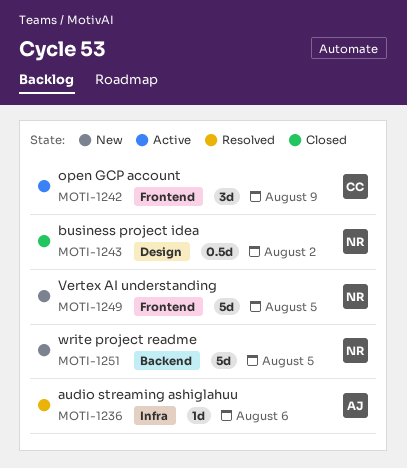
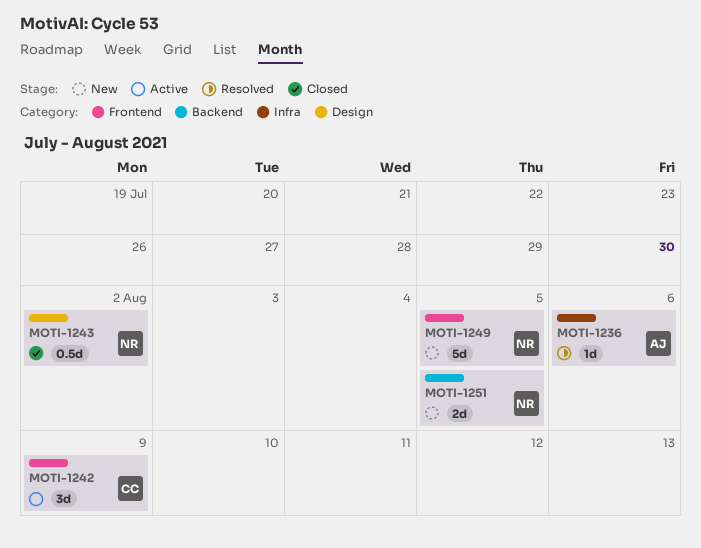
MOTI-1251, estimate: 5d -> 2d

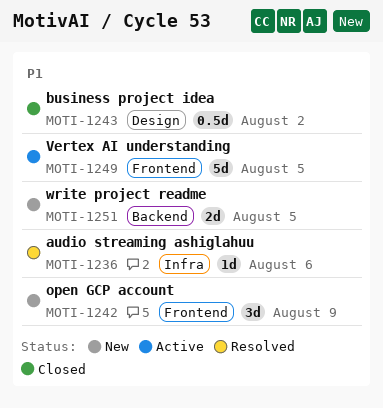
MOTI-1242, status: Active -> New
MOTI-1249, status: New -> Active

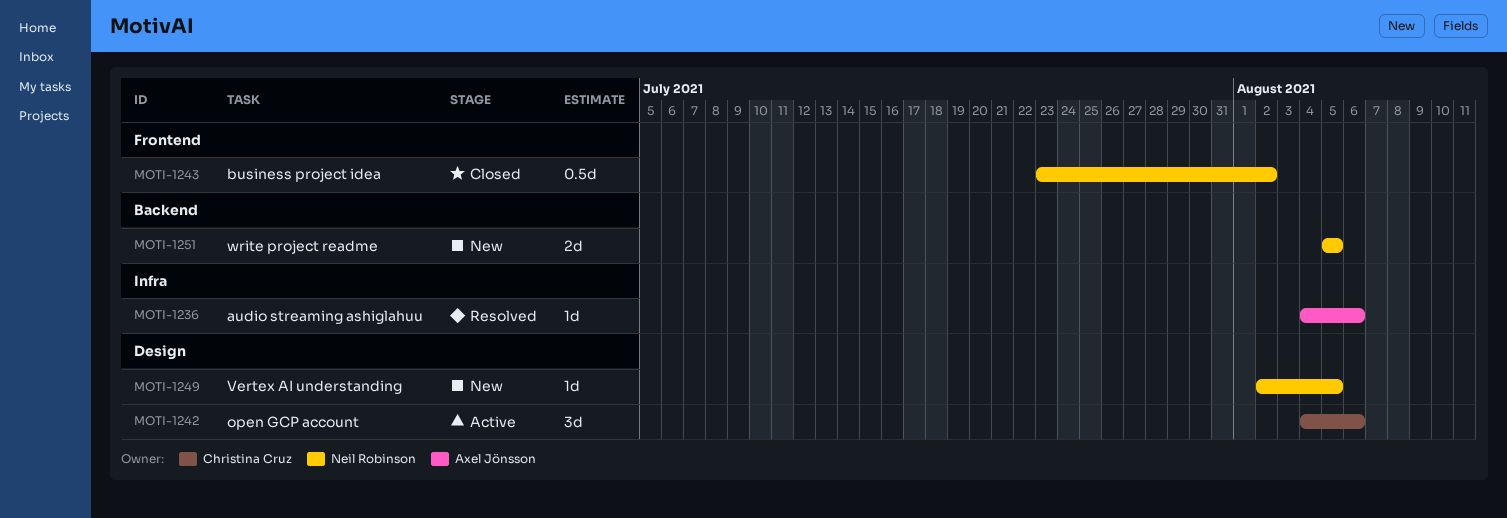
MOTI-1242, status: New -> Active
MOTI-1242, label: Frontend -> Design
MOTI-1242, due: Aug 9 -> Aug 6
MOTI-1243, label: Design -> Frontend
MOTI-1249, status: Active -> New
MOTI-1249, label: Frontend -> Design
MOTI-1249, estimate: 5d -> 1d

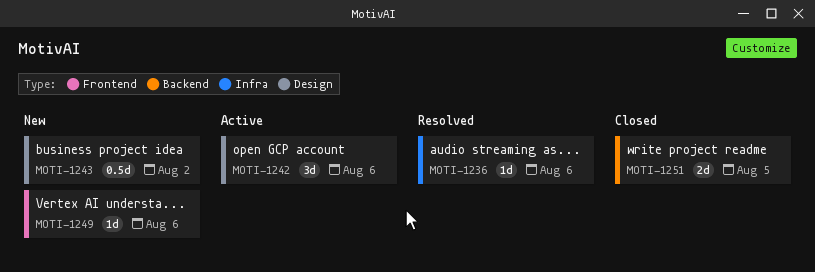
MOTI-1243, status: Closed -> New
MOTI-1243, label: Frontend -> Design
MOTI-1249, label: Design -> Frontend
MOTI-1249, due: Aug 5 -> Aug 6
MOTI-1251, status: New -> Closed

